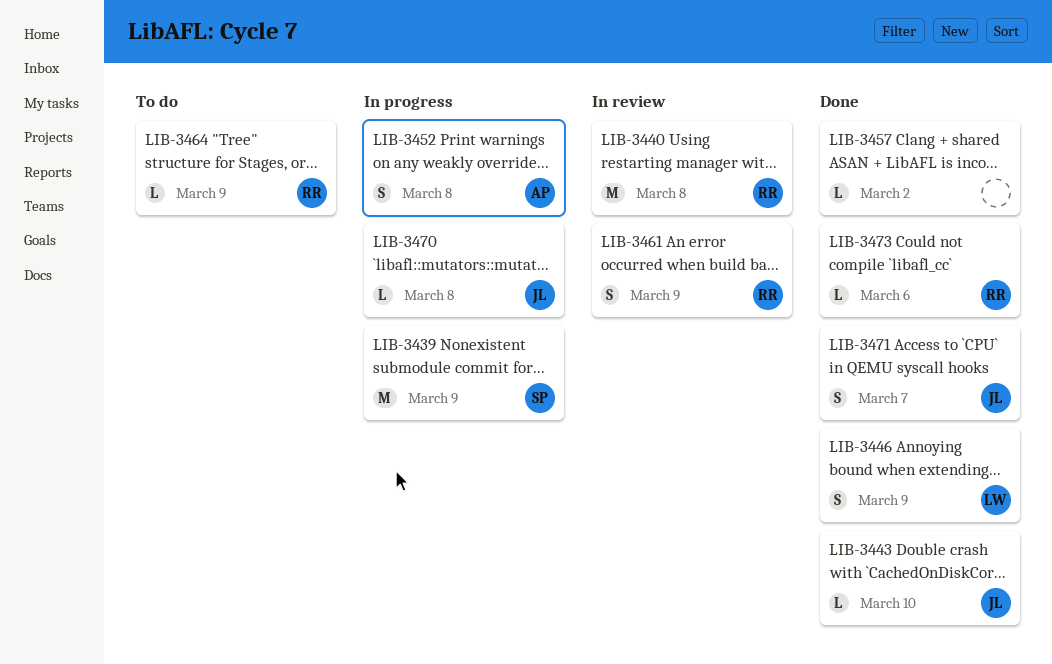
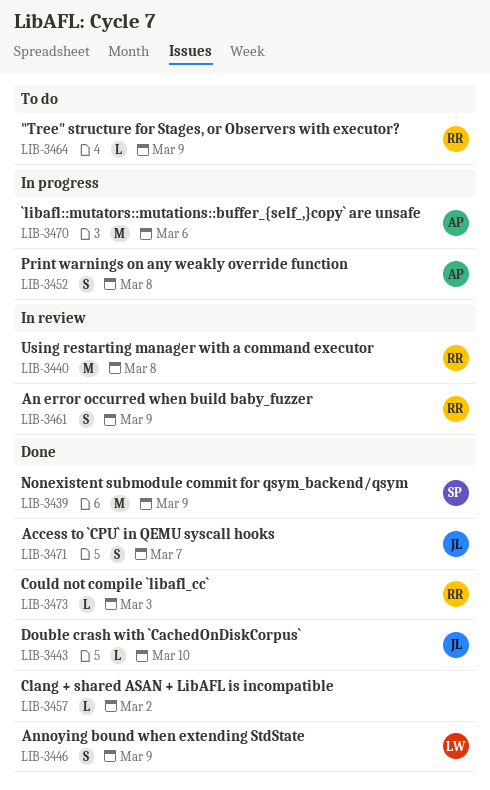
LIB-3439, status: In progress -> Done
LIB-3470, owner: JL -> AP
LIB-3470, estimate: L -> M
LIB-3470, due: Mar 8 -> Mar 6
LIB-3473, due: Mar 6 -> Mar 3

